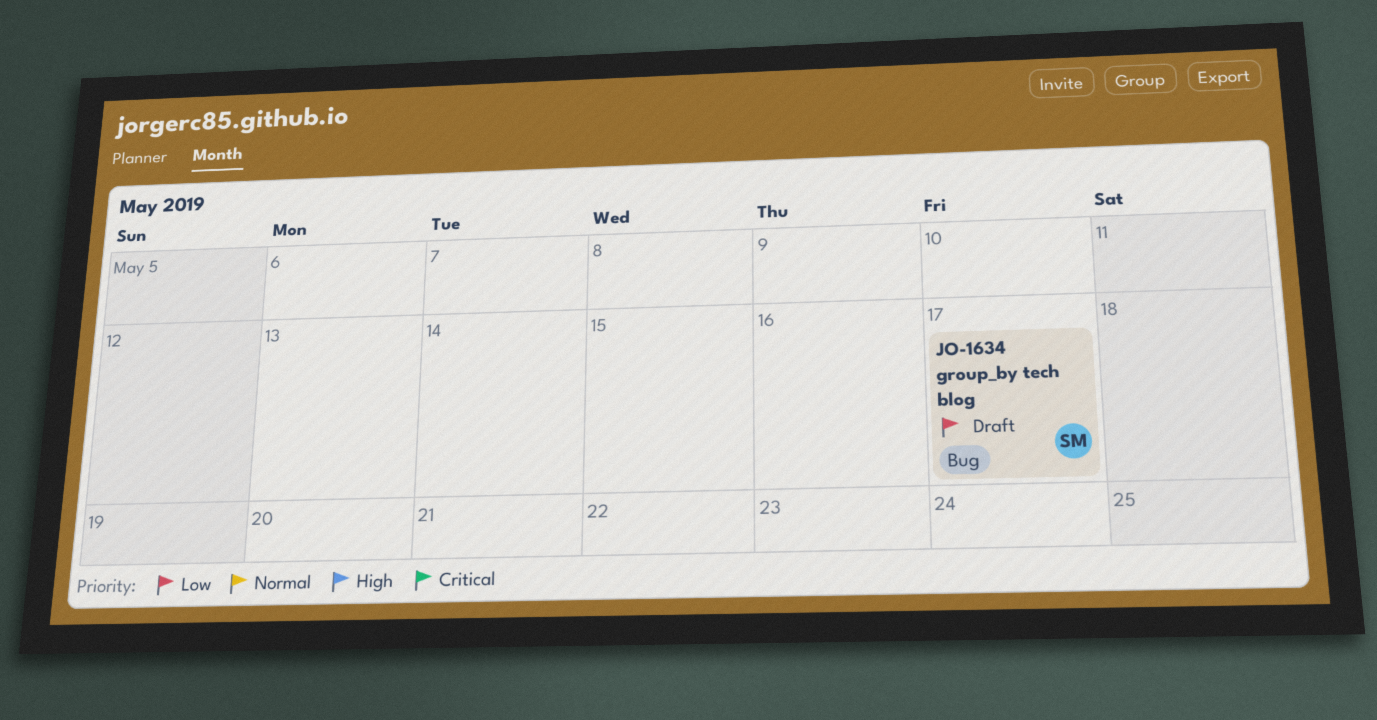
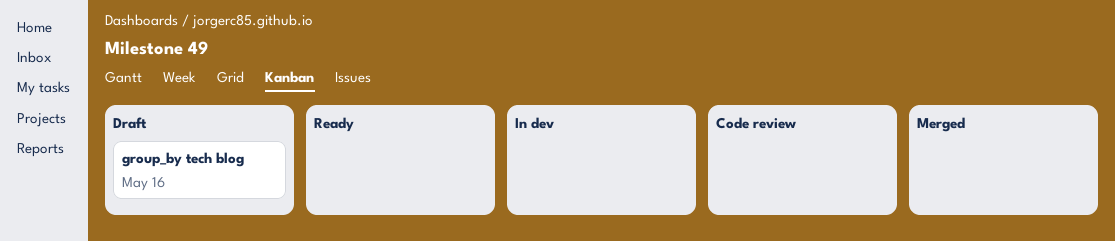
group_by tech blog, due: May 17 -> May 16

